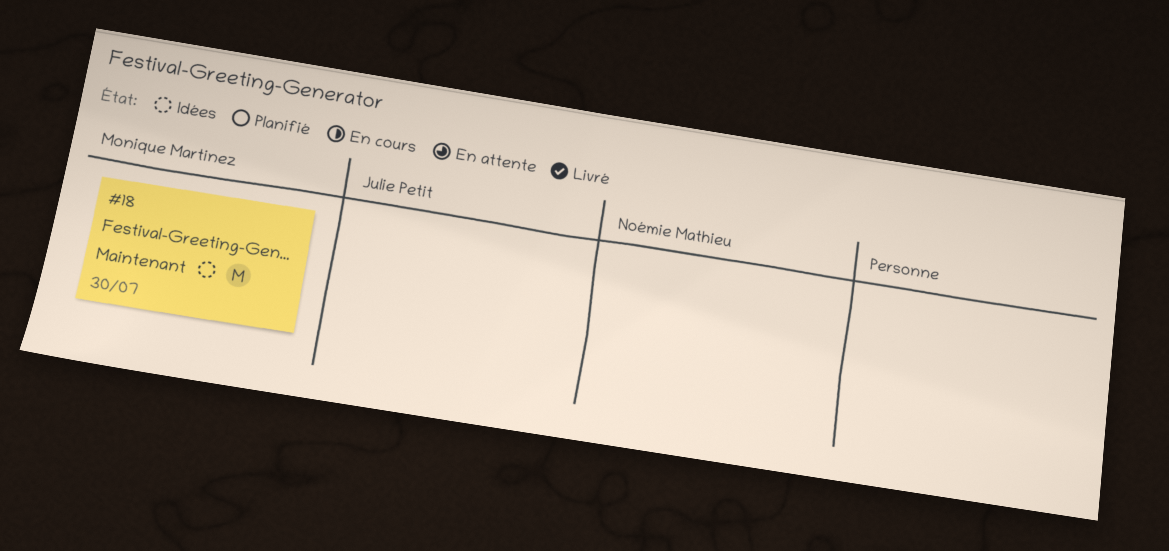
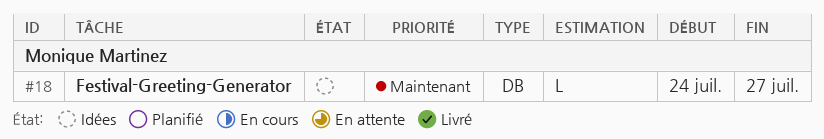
#18, estimate: M -> L
#18, due: Jul 30 -> Jul 27

